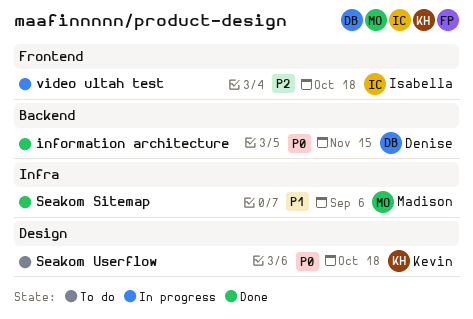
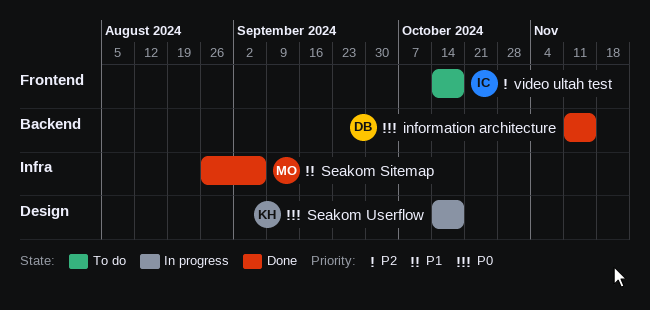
Seakom Userflow, status: To do -> In progress
video ultah test, status: In progress -> To do

